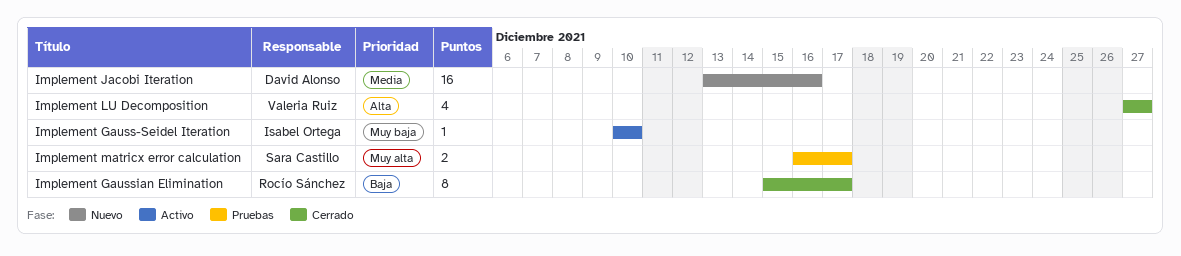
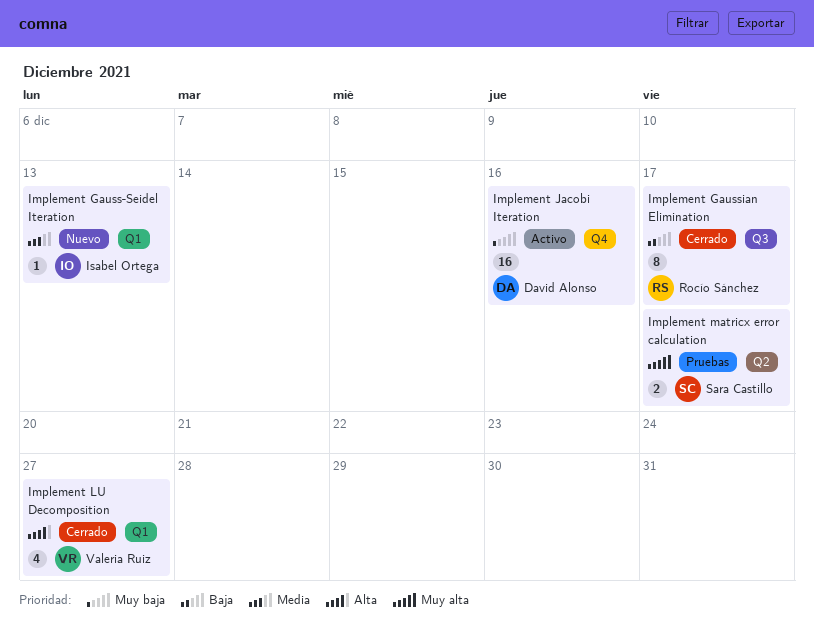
Implement Gauss-Seidel Iteration, status: Activo -> Nuevo
Implement Gauss-Seidel Iteration, priority: Muy baja -> Media
Implement Gauss-Seidel Iteration, due: Dec 10 -> Dec 13
Implement Jacobi Iteration, status: Nuevo -> Activo
Implement Jacobi Iteration, priority: Media -> Muy baja

